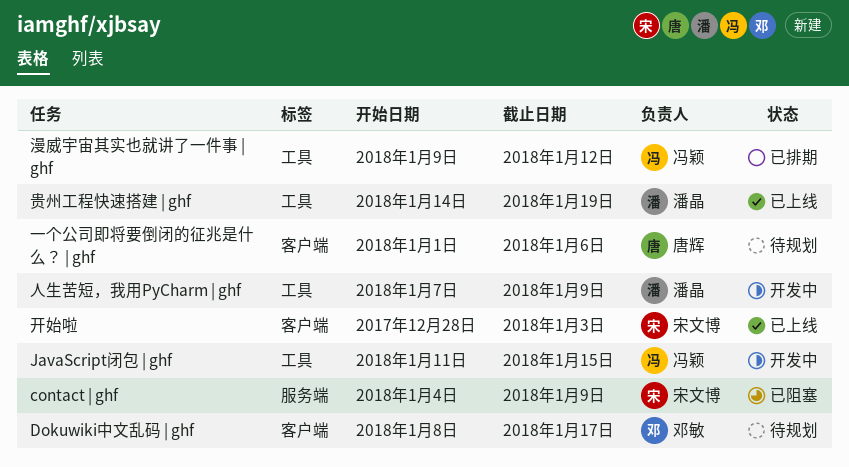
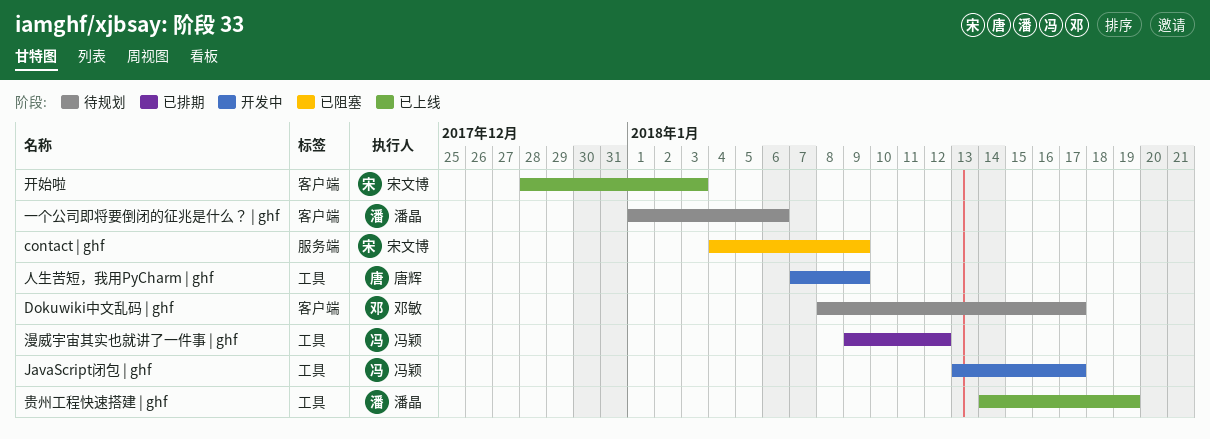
JavaScript闭包 | ghf, start: Jan 11 -> Jan 13
JavaScript闭包 | ghf, due: Jan 15 -> Jan 17
一个公司即将要倒闭的征兆是什么？ | ghf, owner: 唐辉 -> 潘晶
人生苦短，我用PyCharm | ghf, owner: 潘晶 -> 唐辉

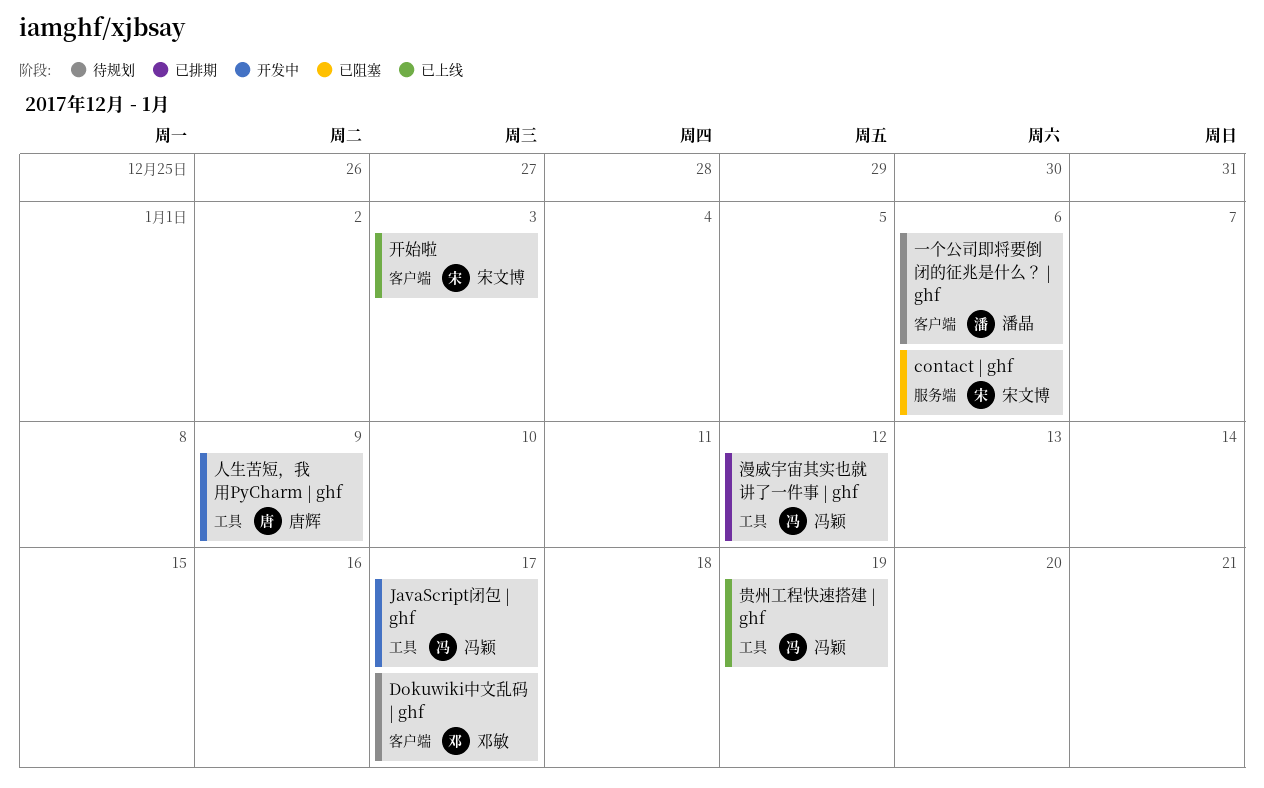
contact | ghf, due: Jan 9 -> Jan 6
贵州工程快速搭建 | ghf, owner: 潘晶 -> 冯颖

